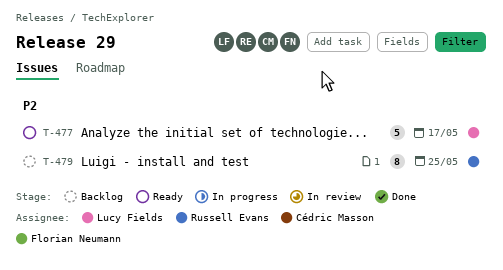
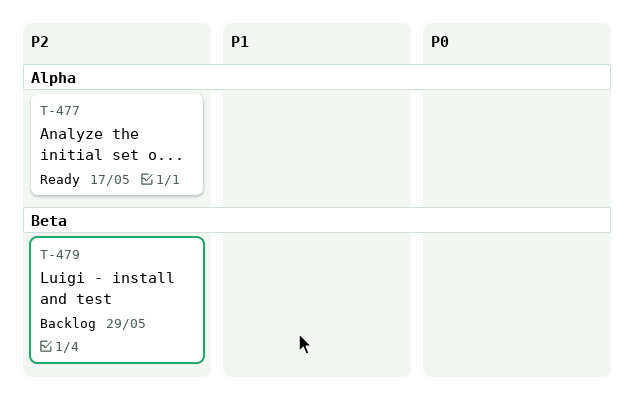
T-479, due: May 25 -> May 29

